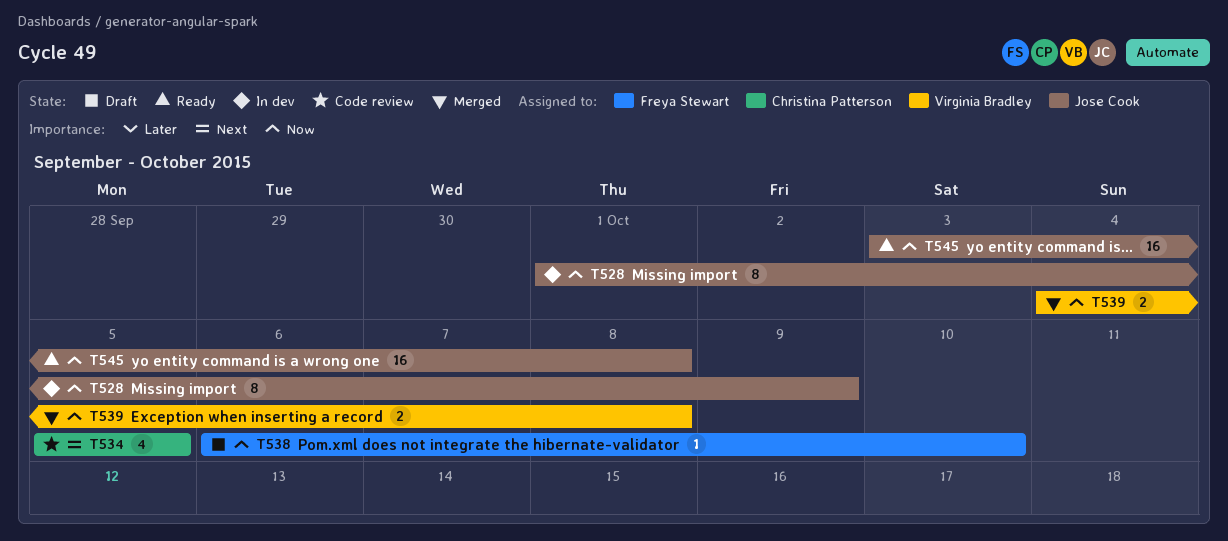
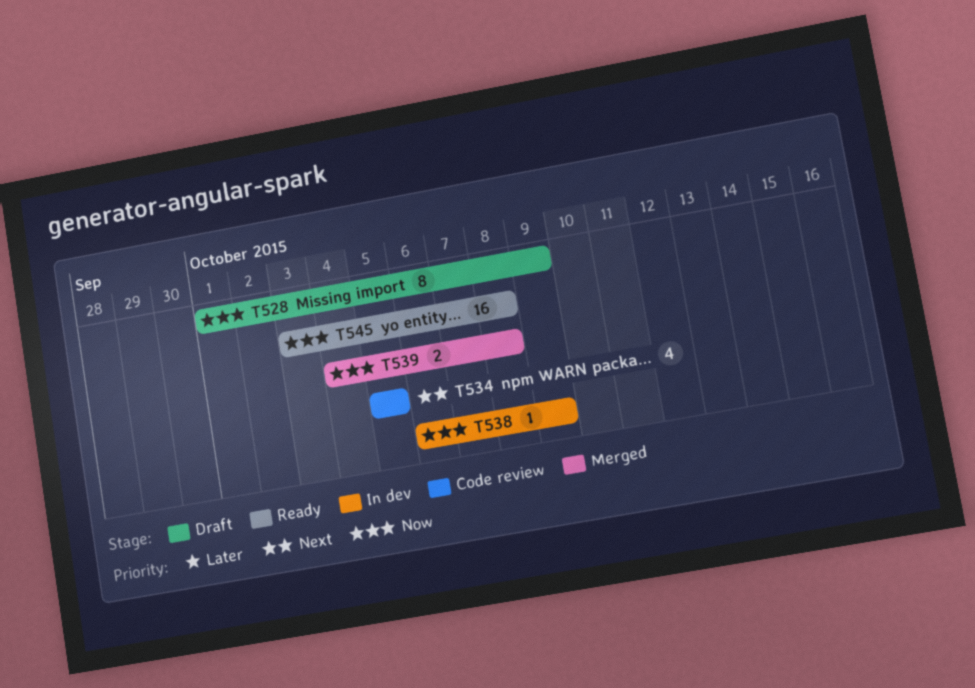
T528, status: In dev -> Draft
T538, status: Draft -> In dev
T538, due: Oct 10 -> Oct 9

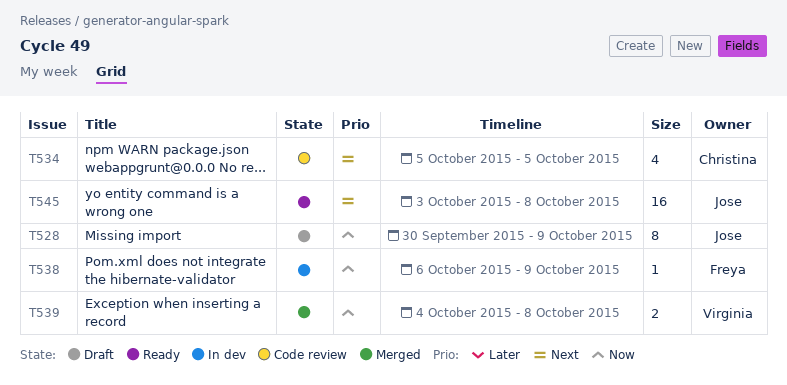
T528, start: Oct 1 -> Sep 30
T545, priority: Now -> Next

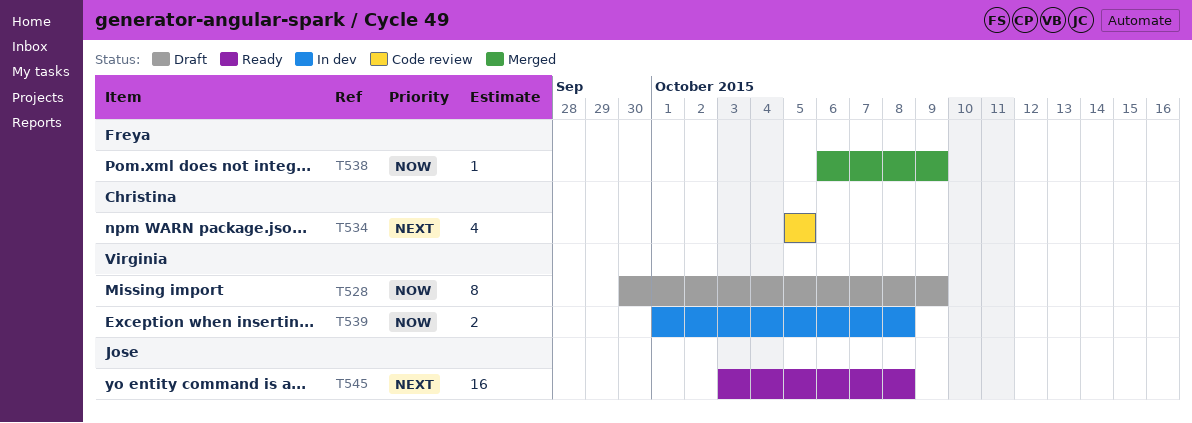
T528, owner: Jose -> Virginia
T538, status: In dev -> Merged
T539, status: Merged -> In dev
T539, start: Oct 4 -> Oct 1

